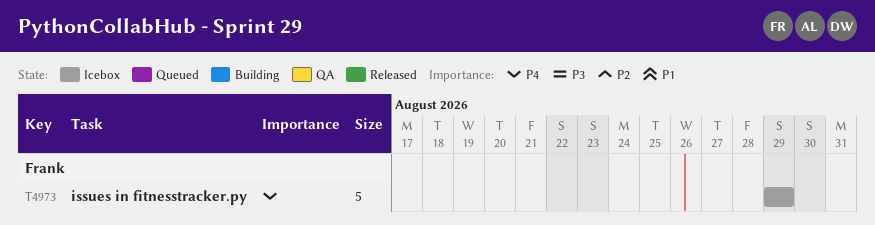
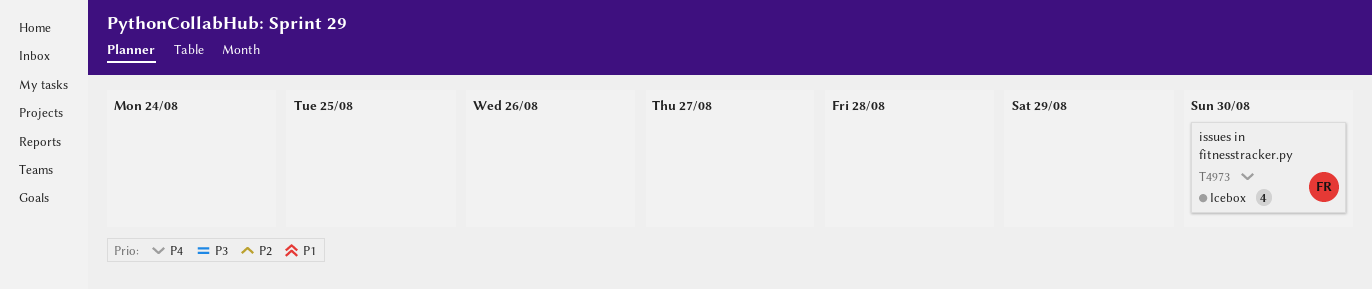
T4973, estimate: 5 -> 4
T4973, due: Aug 29 -> Aug 30

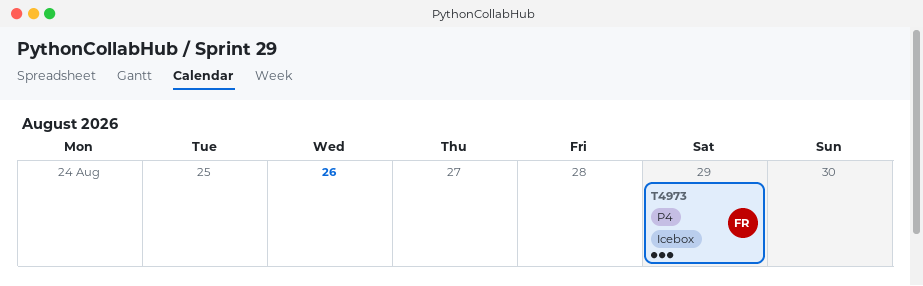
T4973, estimate: 4 -> 3
T4973, due: Aug 30 -> Aug 29

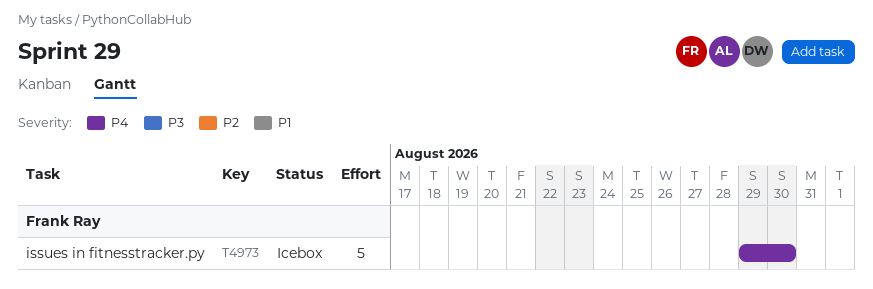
T4973, estimate: 3 -> 5
T4973, due: Aug 29 -> Aug 30

